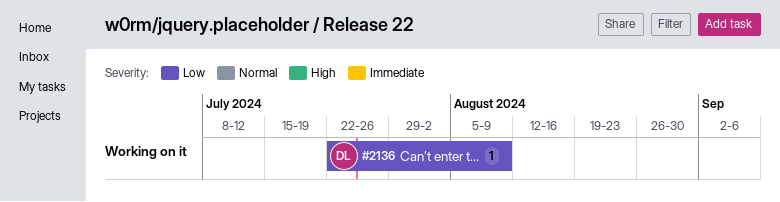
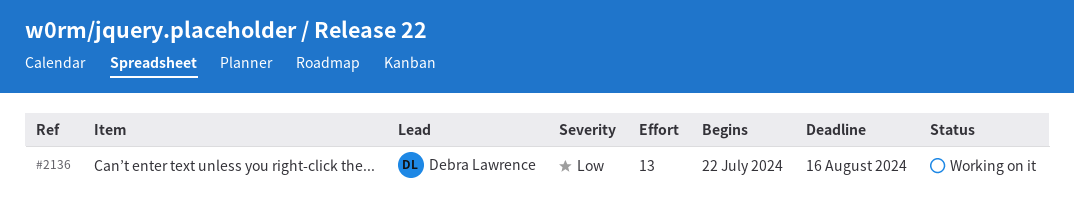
#2136, estimate: 1 -> 13
#2136, due: Aug 9 -> Aug 16

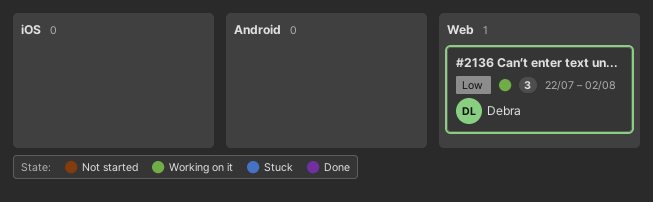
#2136, estimate: 13 -> 3
#2136, due: Aug 16 -> Aug 2

